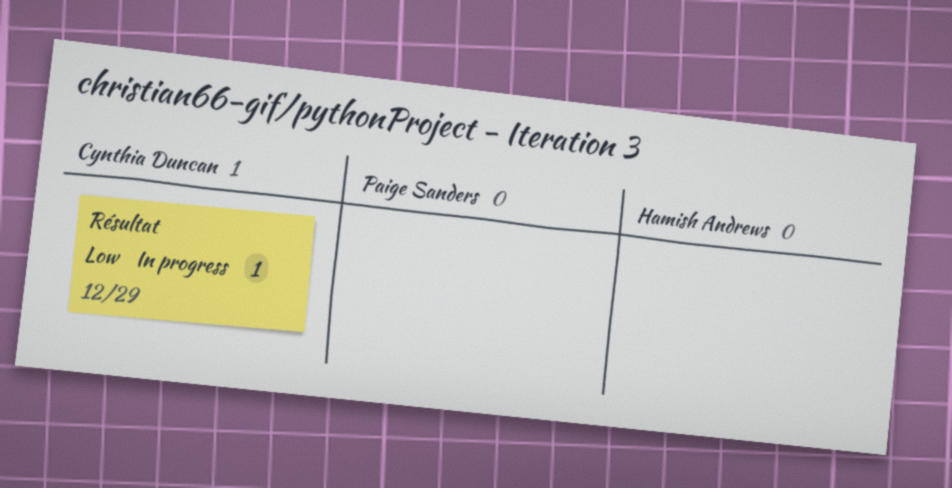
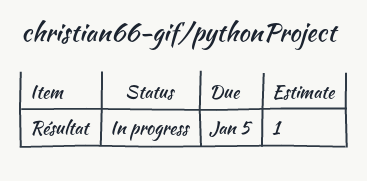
Résultat, due: Dec 29 -> Jan 5

